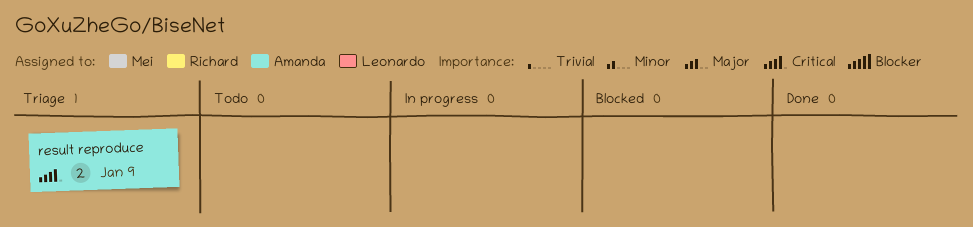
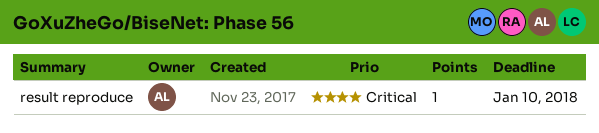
result reproduce, estimate: 2 -> 1
result reproduce, due: Jan 9 -> Jan 10

